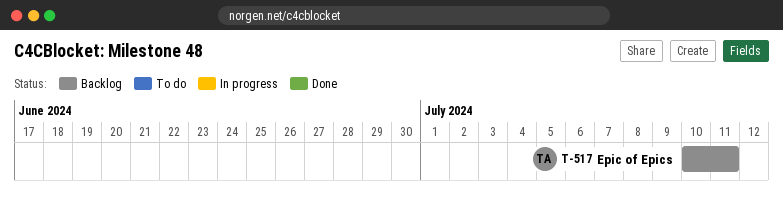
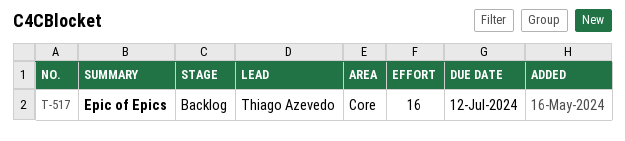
T-517, due: Jul 11 -> Jul 12

